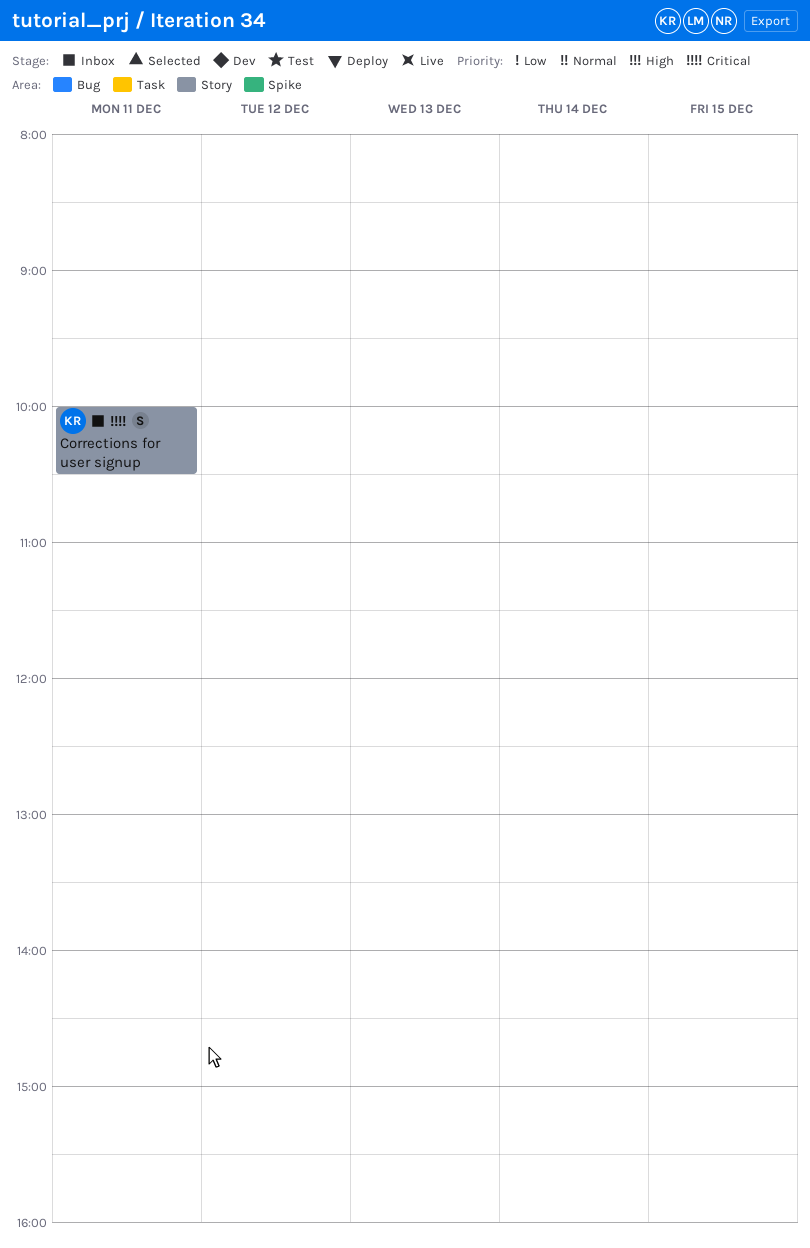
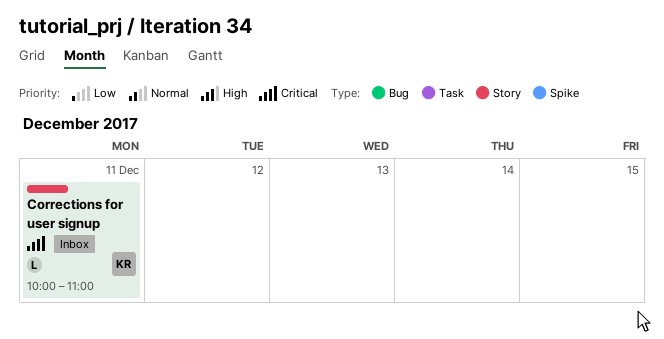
Corrections for user signup, estimate: S -> L
Corrections for user signup, ends: 10:30 -> 11:00

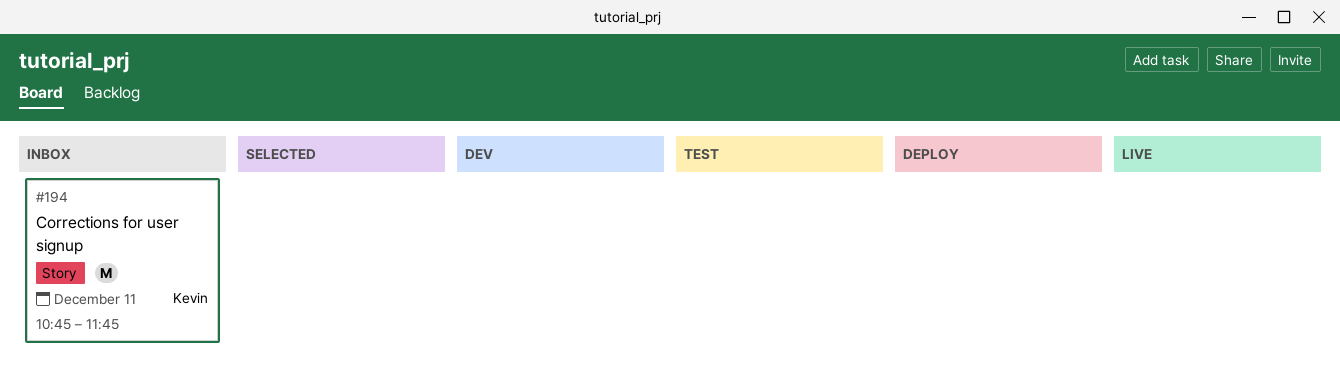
Corrections for user signup, estimate: L -> M
Corrections for user signup, begins: 10:00 -> 10:45
Corrections for user signup, ends: 11:00 -> 11:45

